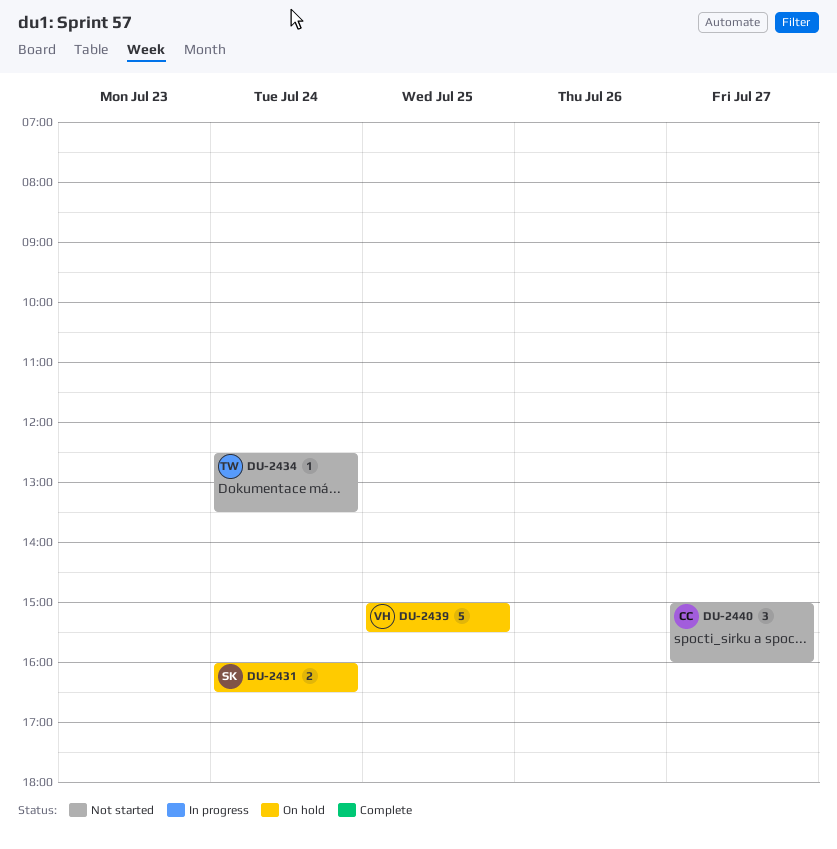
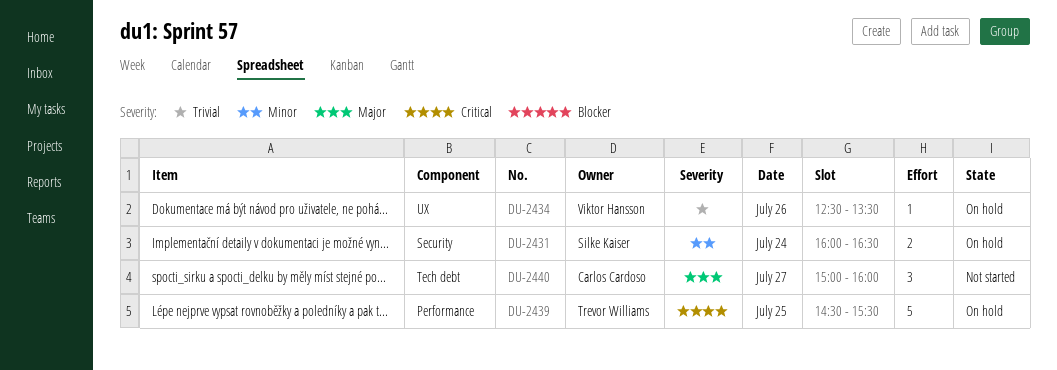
DU-2434, status: Not started -> On hold
DU-2434, owner: Trevor Williams -> Viktor Hansson
DU-2434, day: Jul 24 -> Jul 26
DU-2439, owner: Viktor Hansson -> Trevor Williams
DU-2439, begins: 15:00 -> 14:30

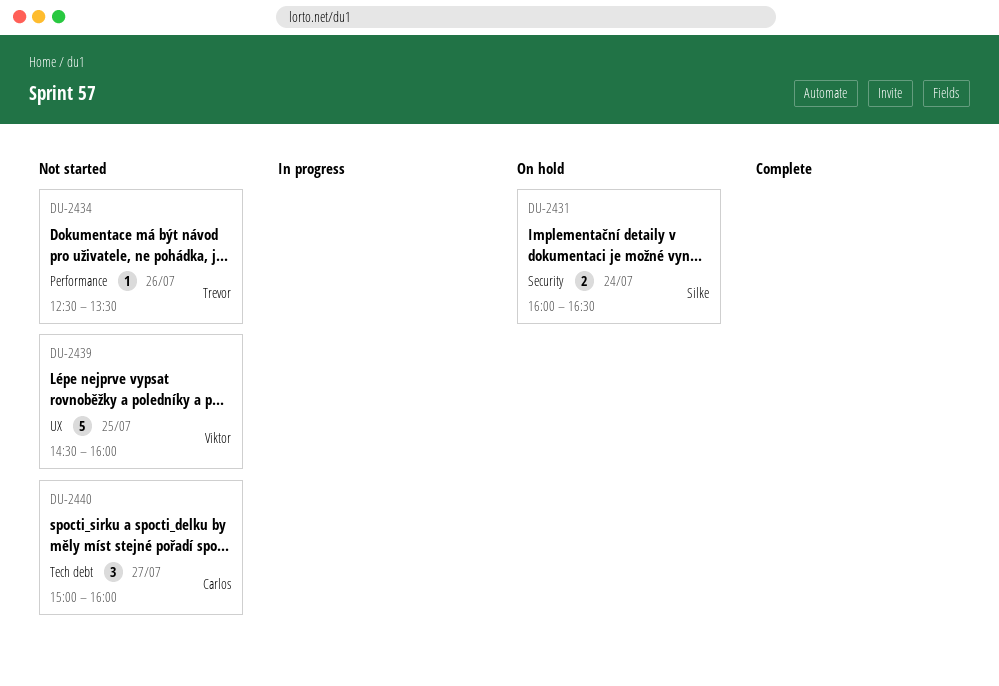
DU-2434, status: On hold -> Not started
DU-2434, owner: Viktor Hansson -> Trevor Williams
DU-2434, label: UX -> Performance
DU-2439, status: On hold -> Not started
DU-2439, owner: Trevor Williams -> Viktor Hansson
DU-2439, label: Performance -> UX
DU-2439, ends: 15:30 -> 16:00

